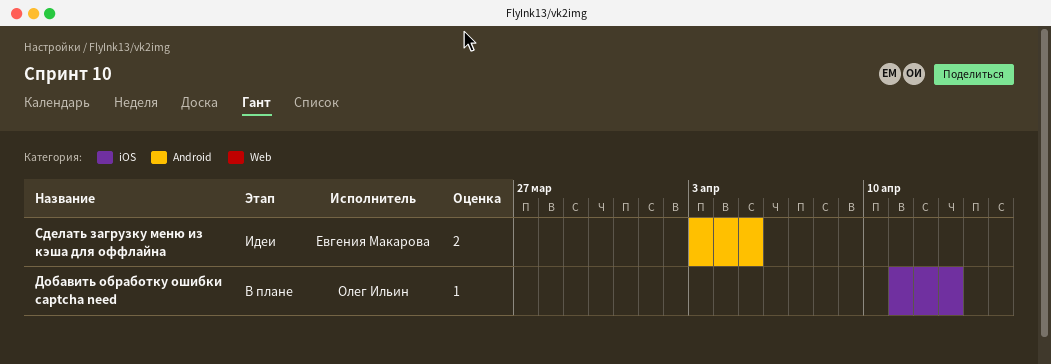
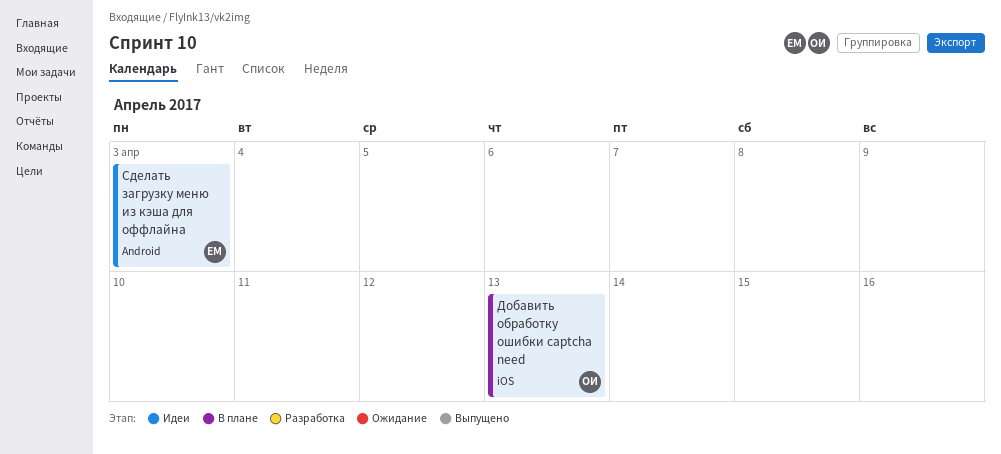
Сделать загрузку меню из кэша для оффлайна, due: Apr 5 -> Apr 3

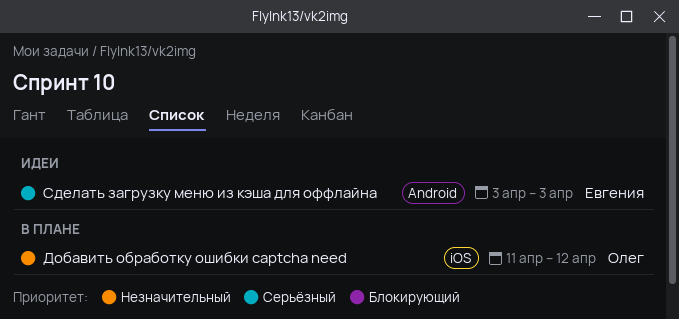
Добавить обработку ошибки captcha need, due: Apr 13 -> Apr 12

